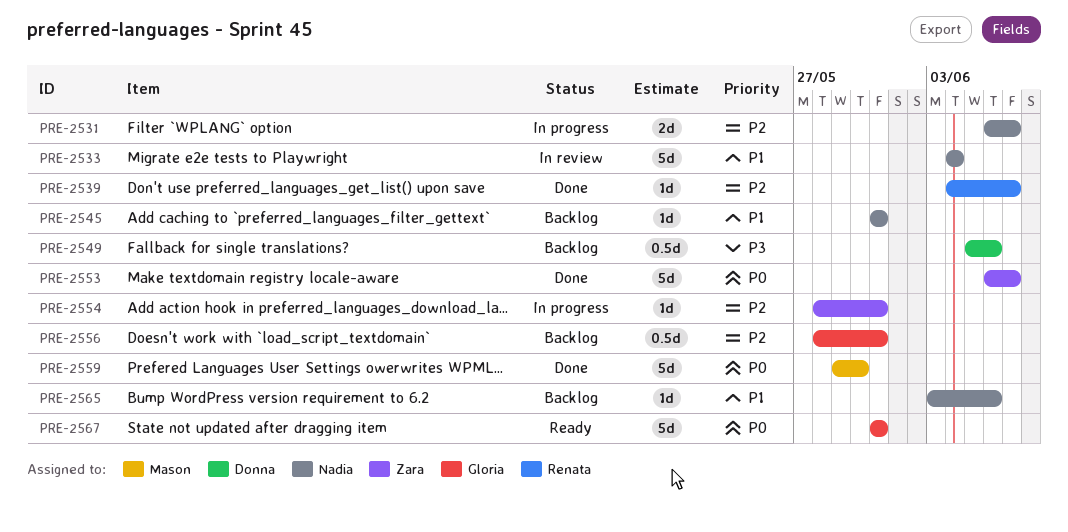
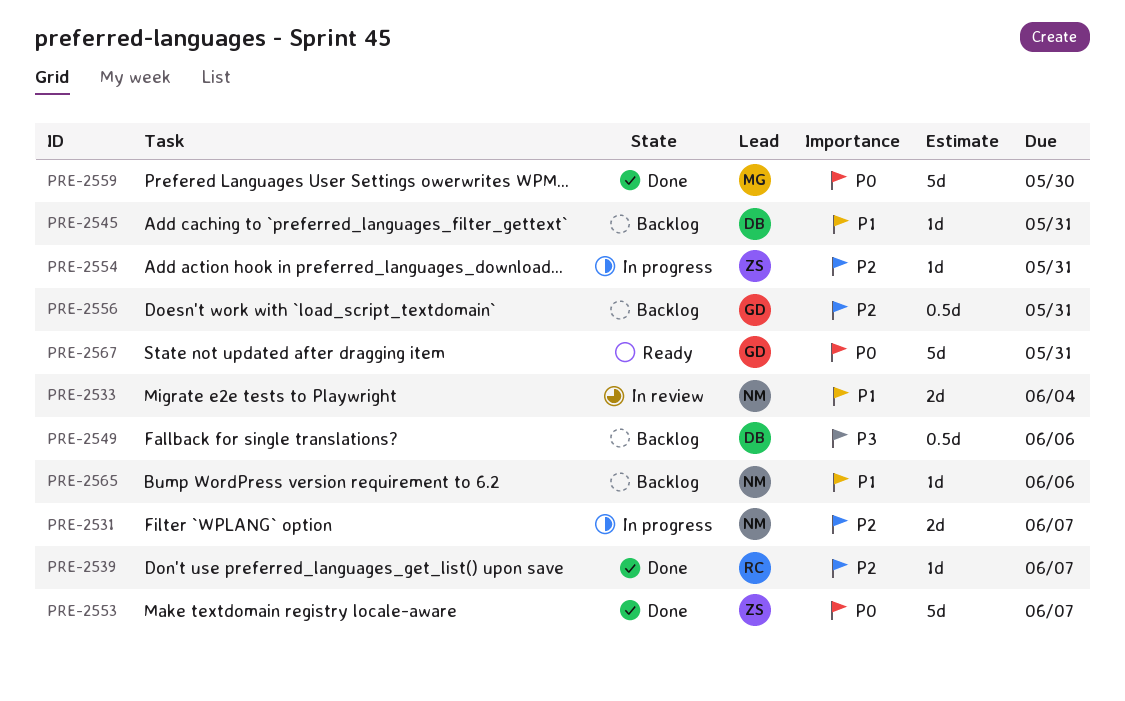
PRE-2533, estimate: 5d -> 2d
PRE-2545, owner: Nadia -> Donna

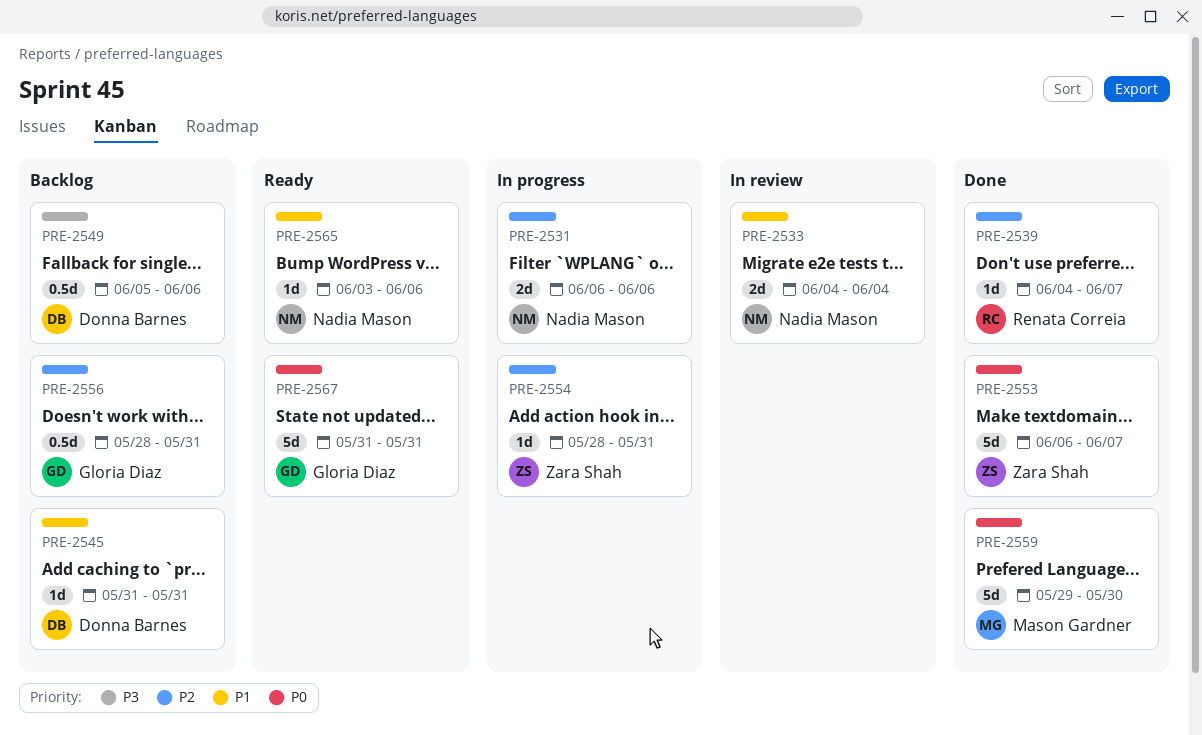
PRE-2531, due: Jun 7 -> Jun 6
PRE-2565, status: Backlog -> Ready

